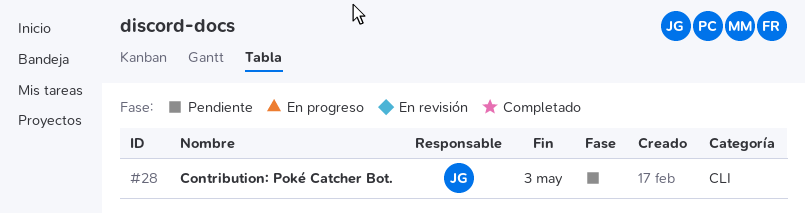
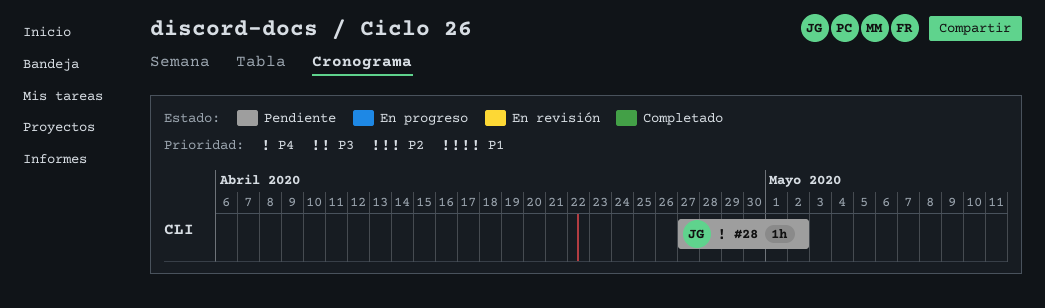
#28, due: May 3 -> May 2

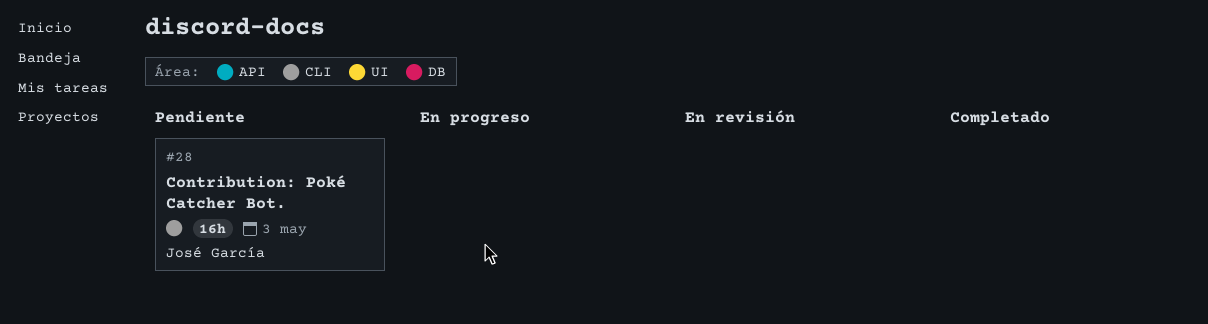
#28, estimate: 1h -> 16h
#28, due: May 2 -> May 3

